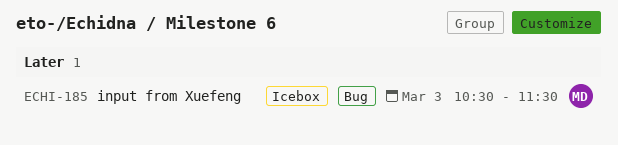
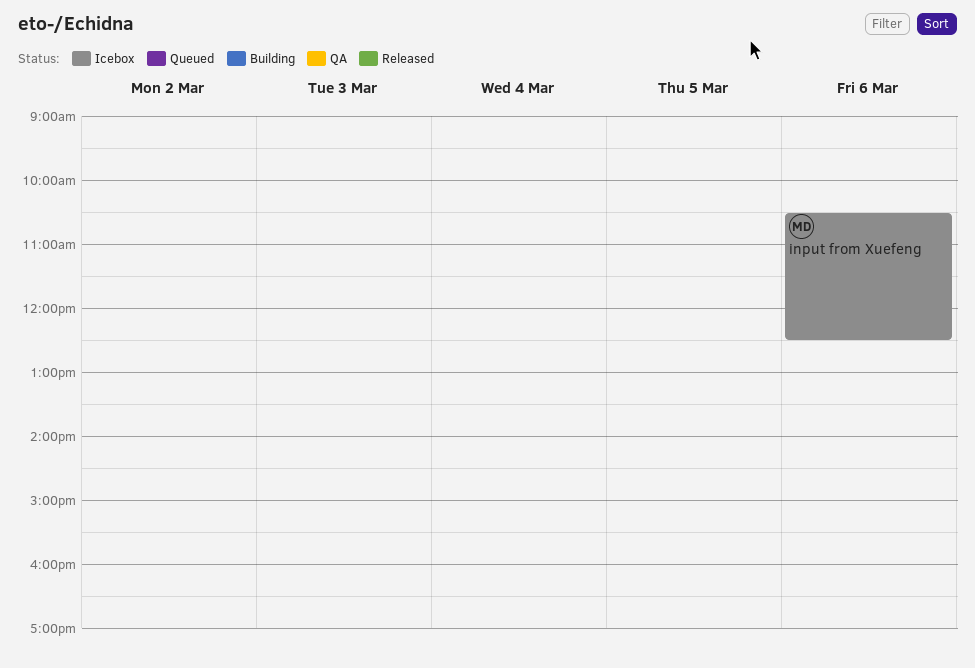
input from Xuefeng, day: Mar 3 -> Mar 6
input from Xuefeng, ends: 11:30 -> 12:30

